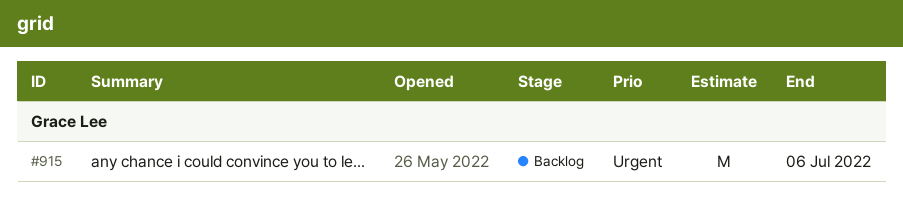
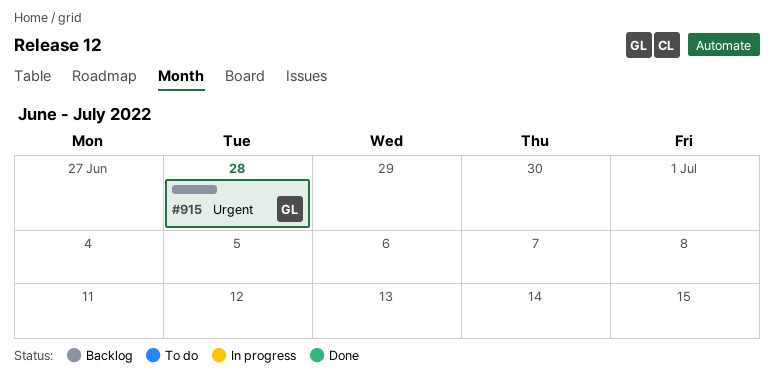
#915, due: Jul 6 -> Jun 28

